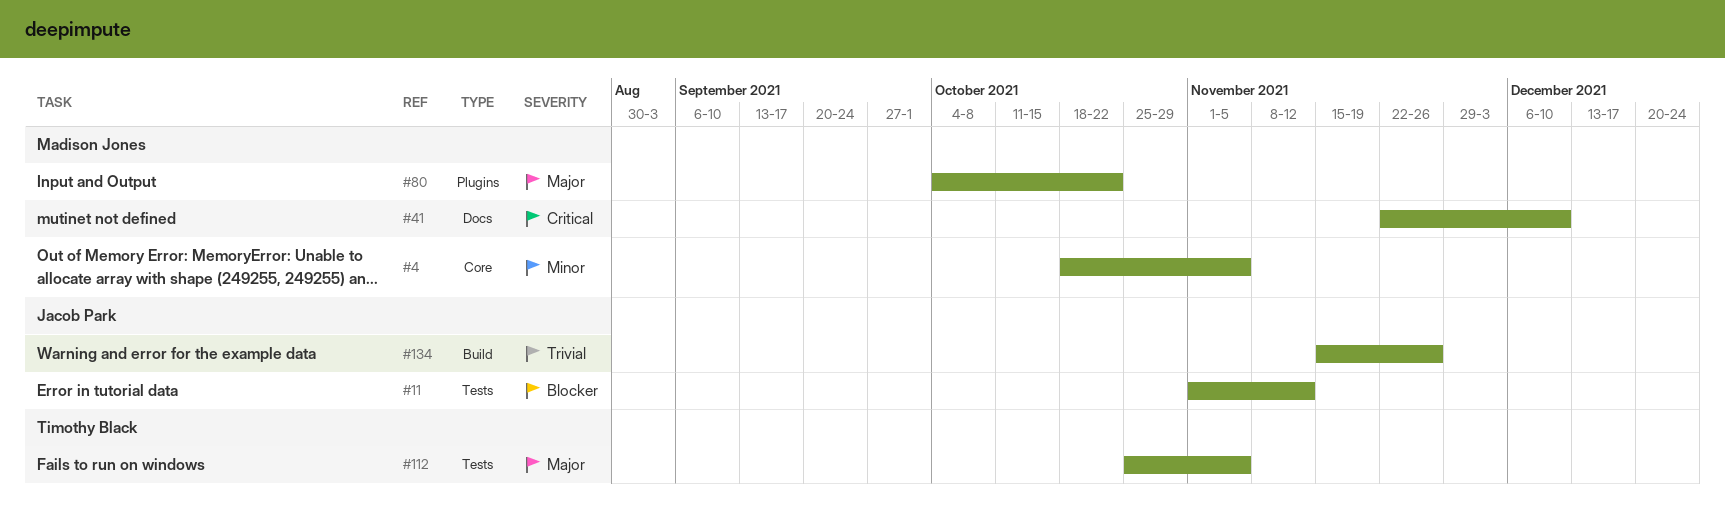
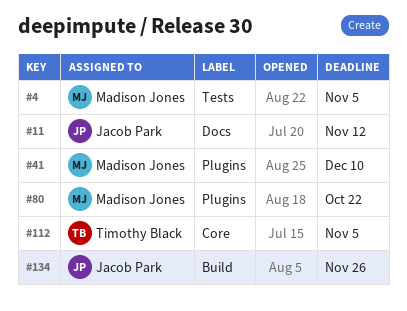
#4, label: Core -> Tests
#11, label: Tests -> Docs
#41, label: Docs -> Plugins
#112, label: Tests -> Core

